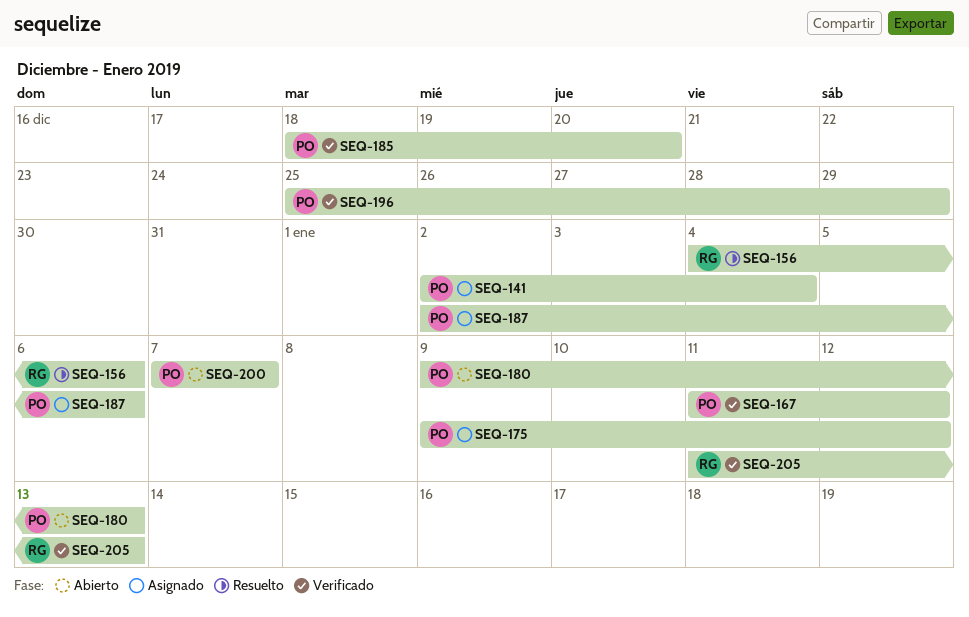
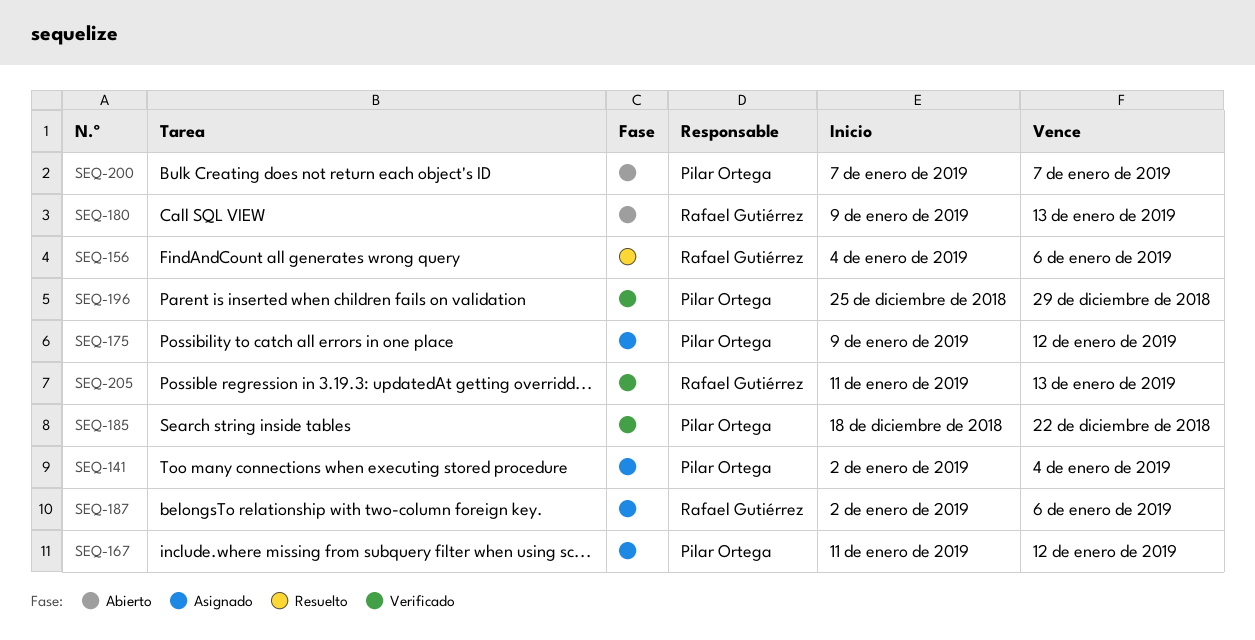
SEQ-167, status: Verificado -> Asignado
SEQ-180, owner: Pilar Ortega -> Rafael Gutiérrez
SEQ-185, due: Dec 20 -> Dec 22
SEQ-187, owner: Pilar Ortega -> Rafael Gutiérrez

